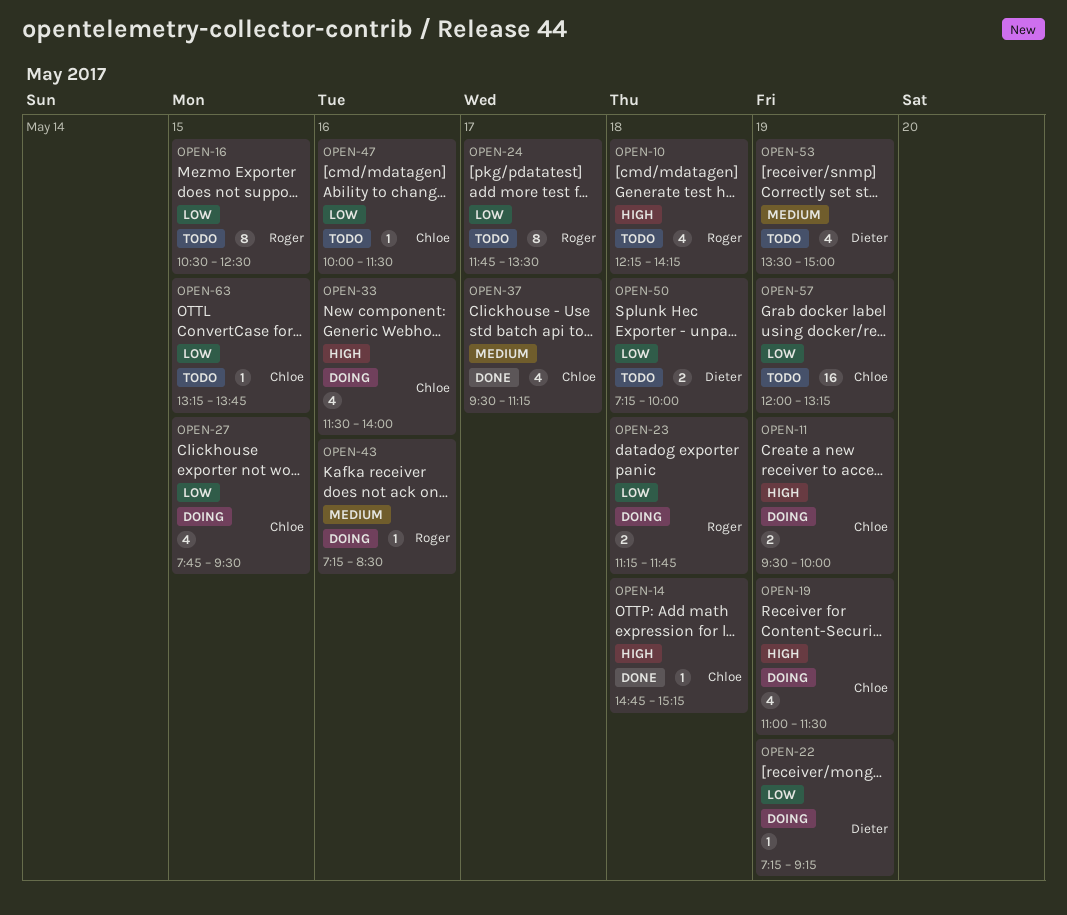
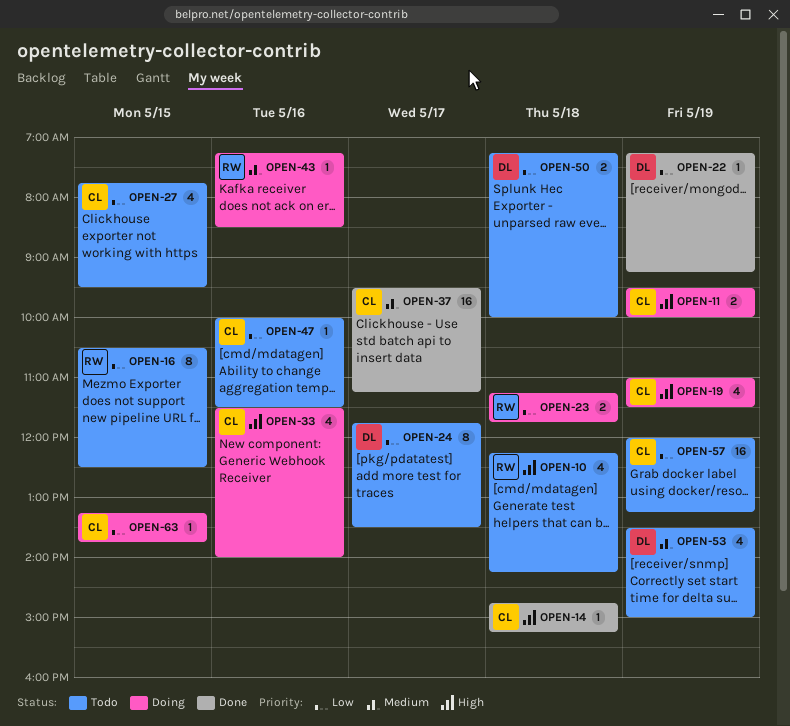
OPEN-22, status: Doing -> Done
OPEN-24, owner: Roger -> Dieter
OPEN-27, status: Doing -> Todo
OPEN-37, estimate: 4 -> 16
OPEN-63, status: Todo -> Doing

